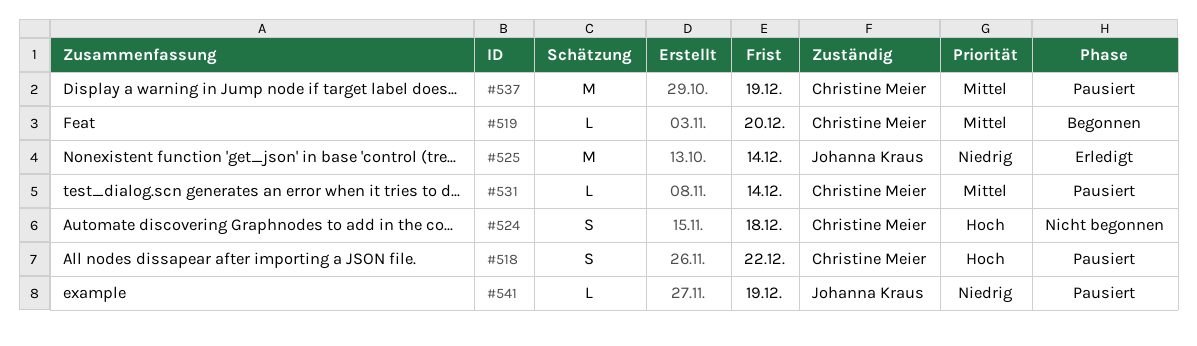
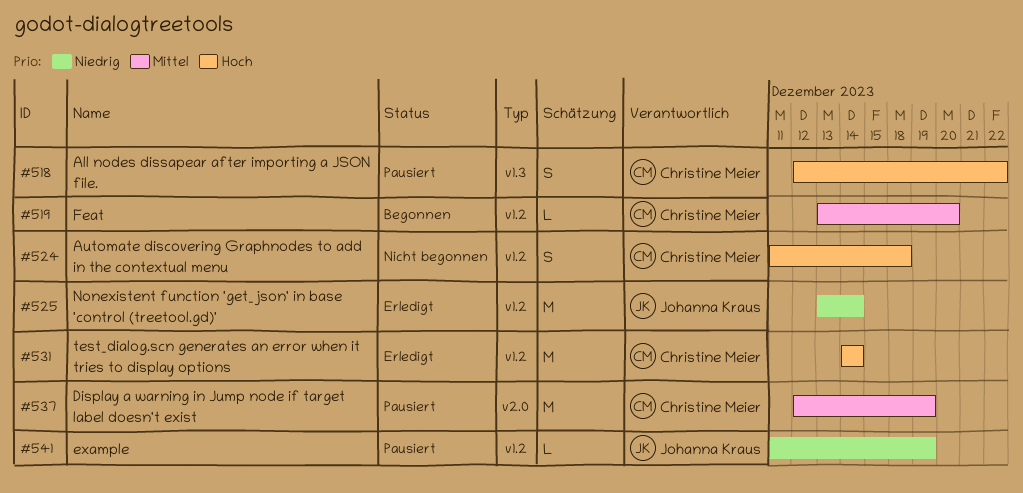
#531, status: Pausiert -> Erledigt
#531, priority: Mittel -> Hoch
#531, estimate: L -> M

